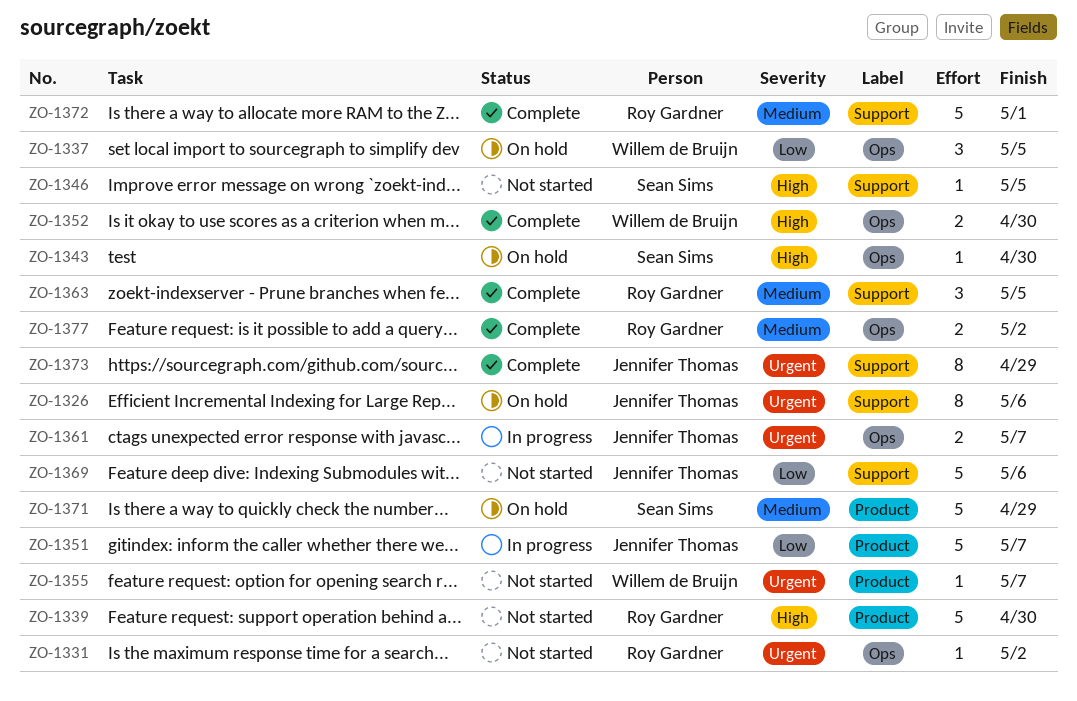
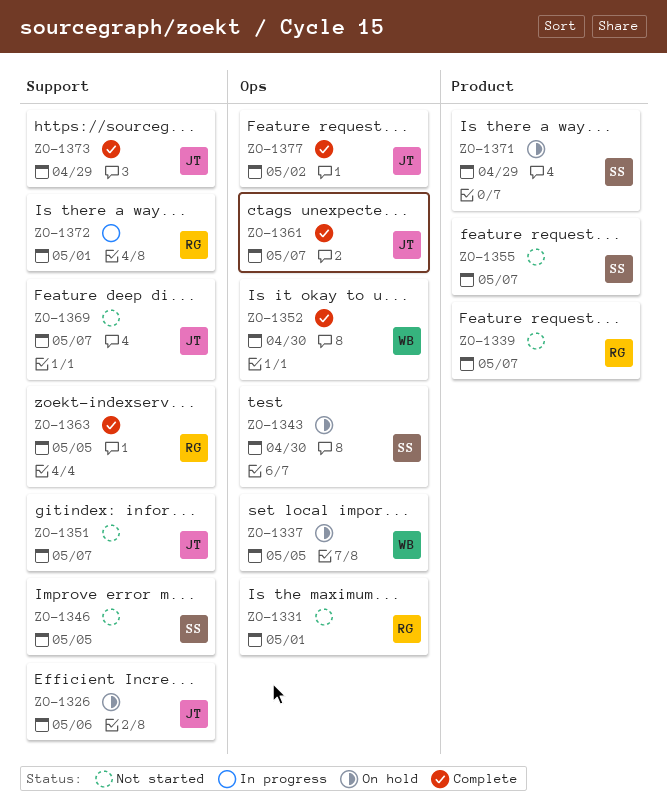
ZO-1331, due: May 2 -> May 1
ZO-1339, due: Apr 30 -> May 7
ZO-1351, status: In progress -> Not started
ZO-1351, label: Product -> Support
ZO-1355, owner: Willem de Bruijn -> Sean Sims
ZO-1361, status: In progress -> Complete
ZO-1369, due: May 6 -> May 7
ZO-1372, status: Complete -> In progress
ZO-1377, owner: Roy Gardner -> Jennifer Thomas

